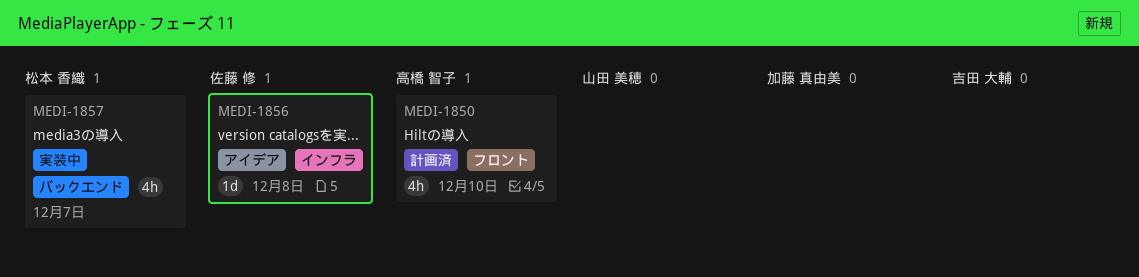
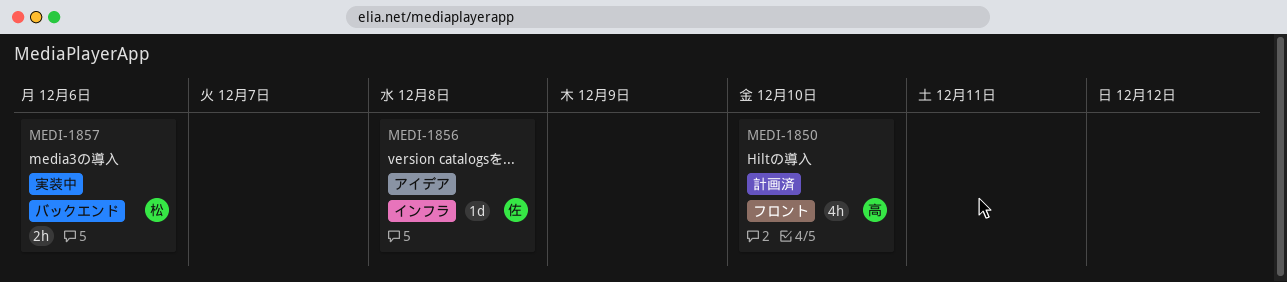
MEDI-1857, estimate: 4h -> 2h
MEDI-1857, due: Dec 7 -> Dec 6

